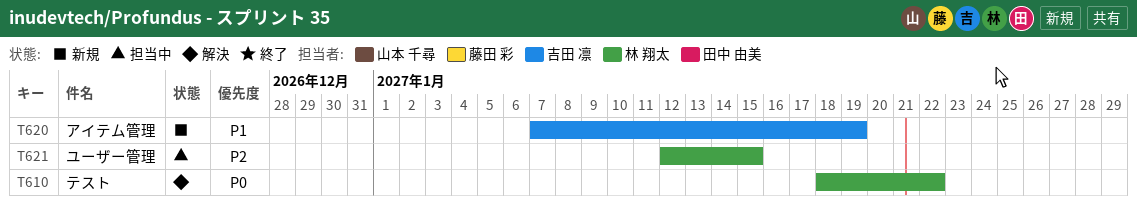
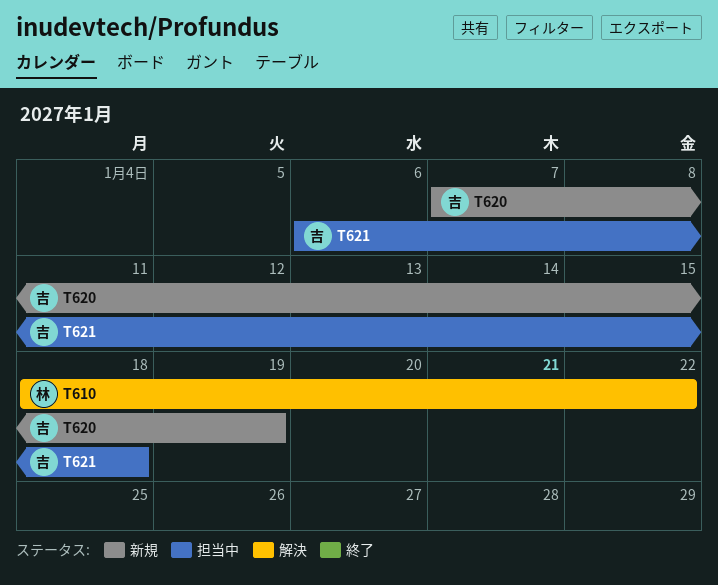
T621, owner: 林 翔太 -> 吉田 凛
T621, start: Jan 12 -> Jan 6
T621, due: Jan 15 -> Jan 18

